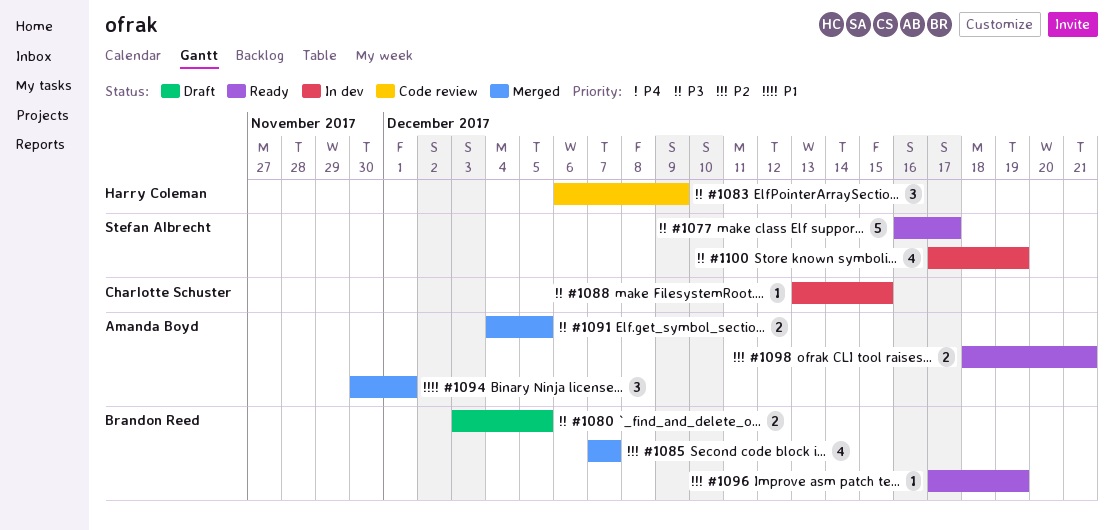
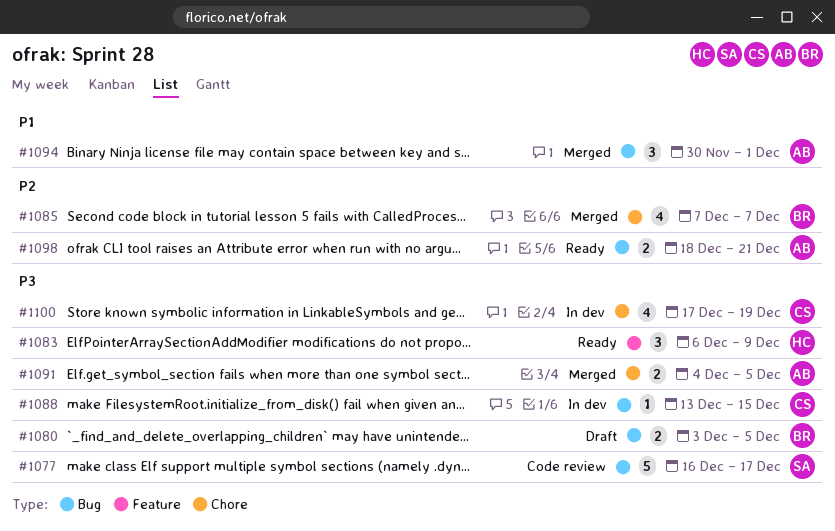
#1077, status: Ready -> Code review
#1083, status: Code review -> Ready
#1096: present -> none
#1100, owner: Stefan Albrecht -> Charlotte Schuster

